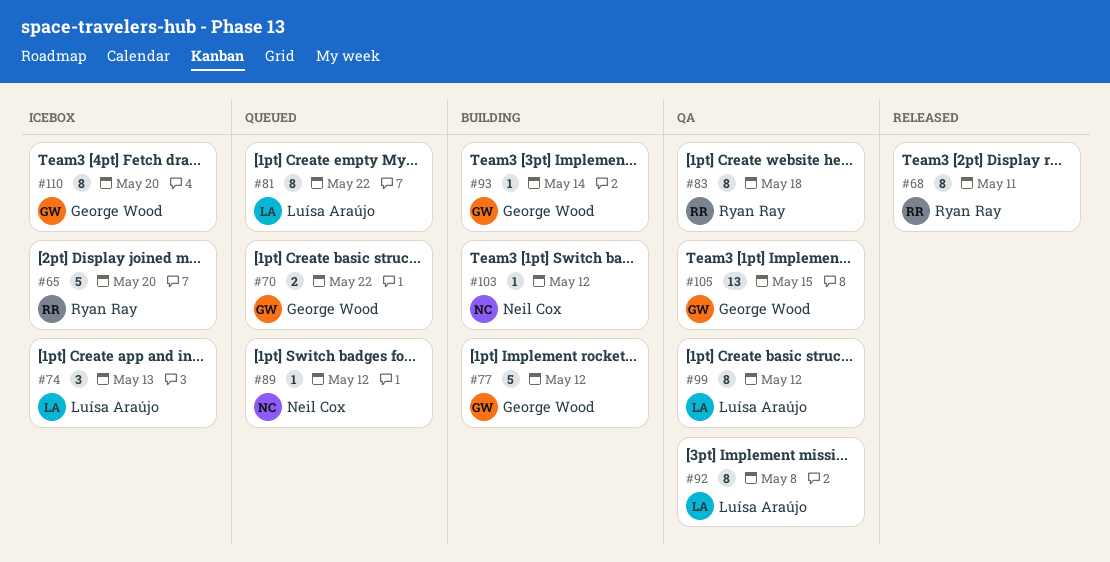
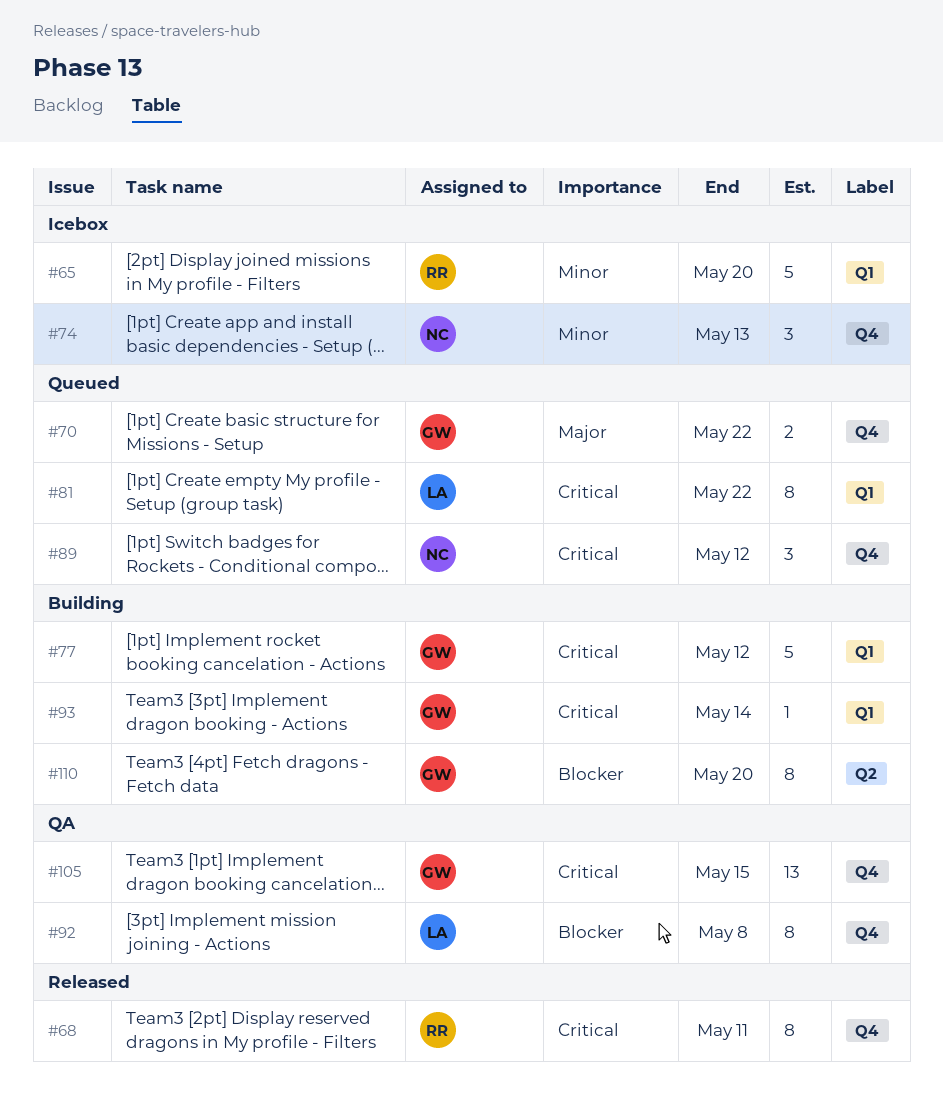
#74, owner: Luísa Araújo -> Neil Cox
#83: present -> none
#89, estimate: 1 -> 3
#99: present -> none
#103: present -> none
#110, status: Icebox -> Building

